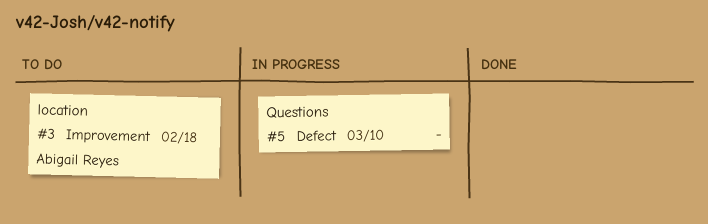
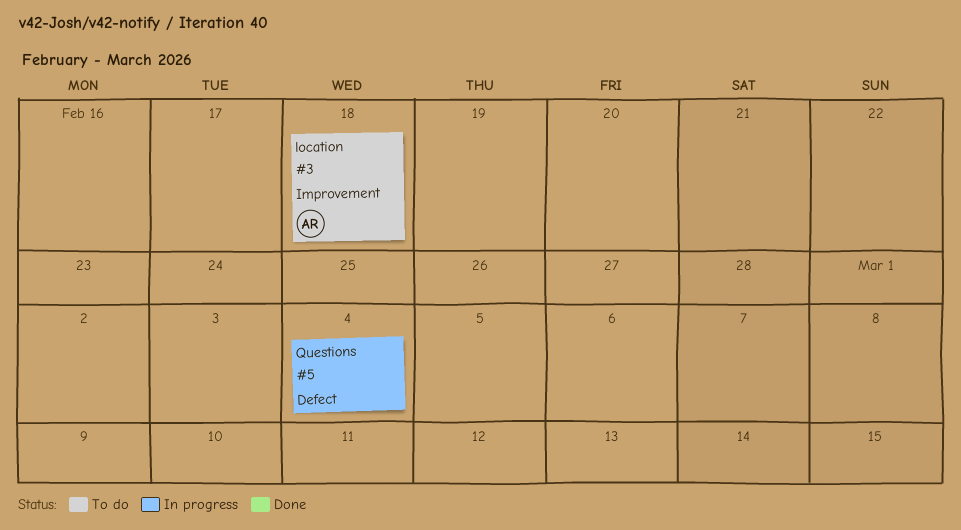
#5, due: Mar 10 -> Mar 4

